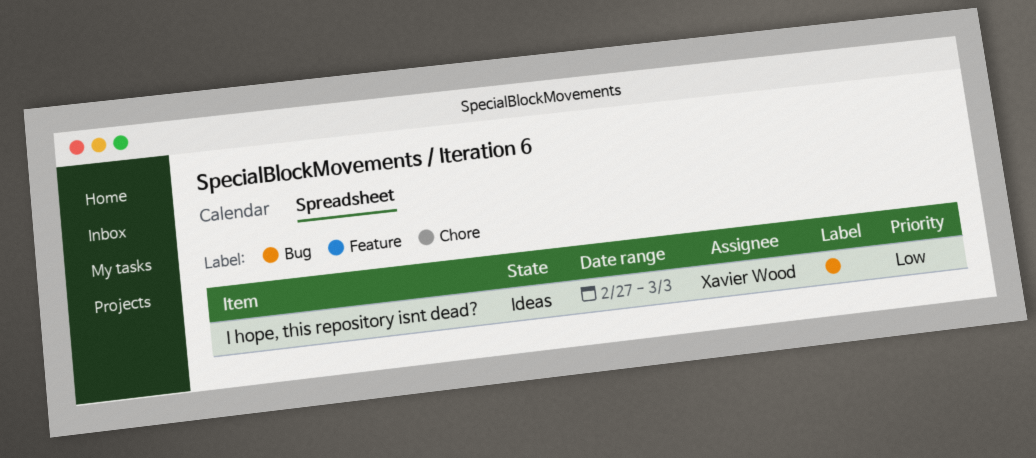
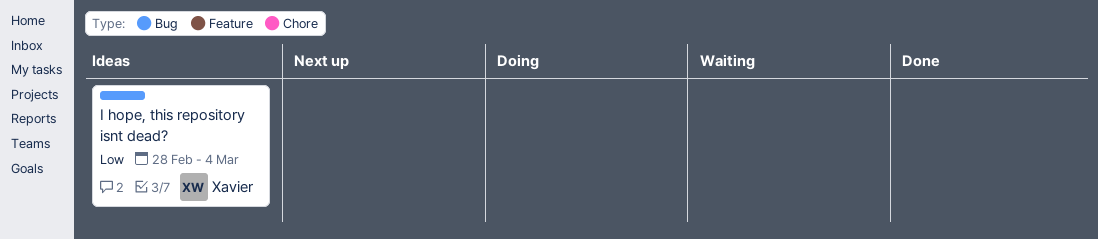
I hope, this repository isnt dead?, start: Feb 27 -> Feb 28
I hope, this repository isnt dead?, due: Mar 3 -> Mar 4

